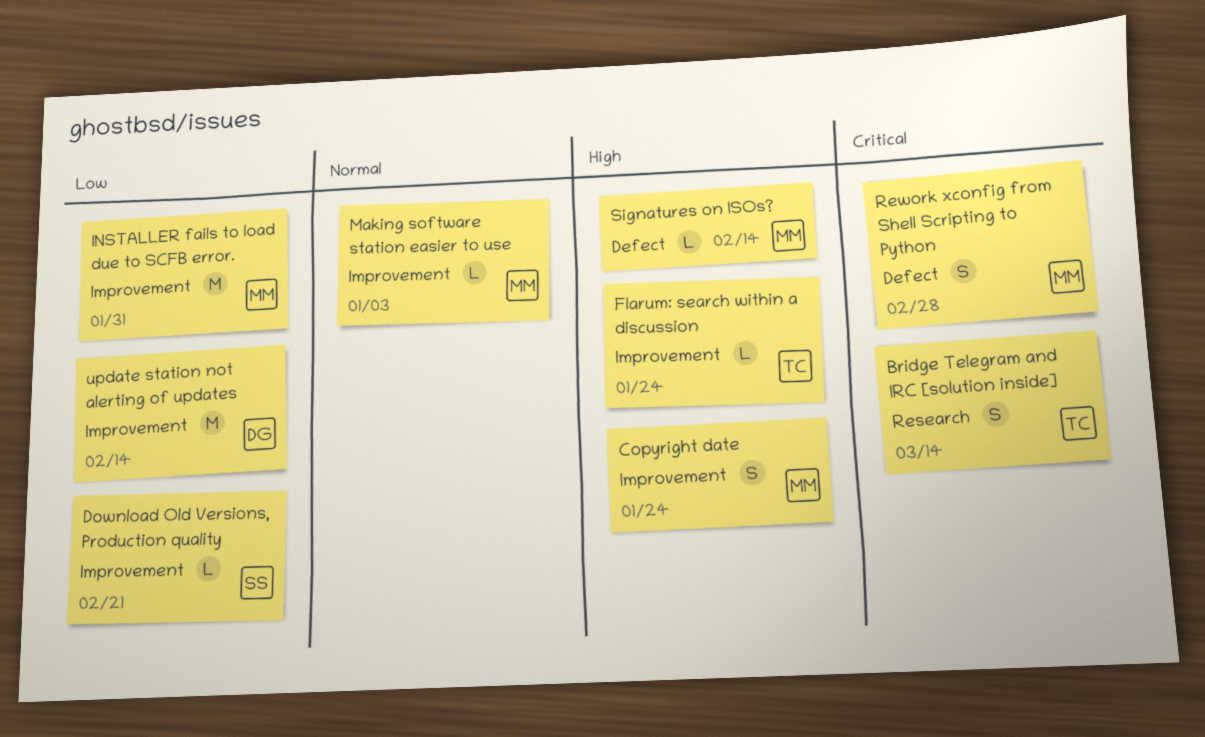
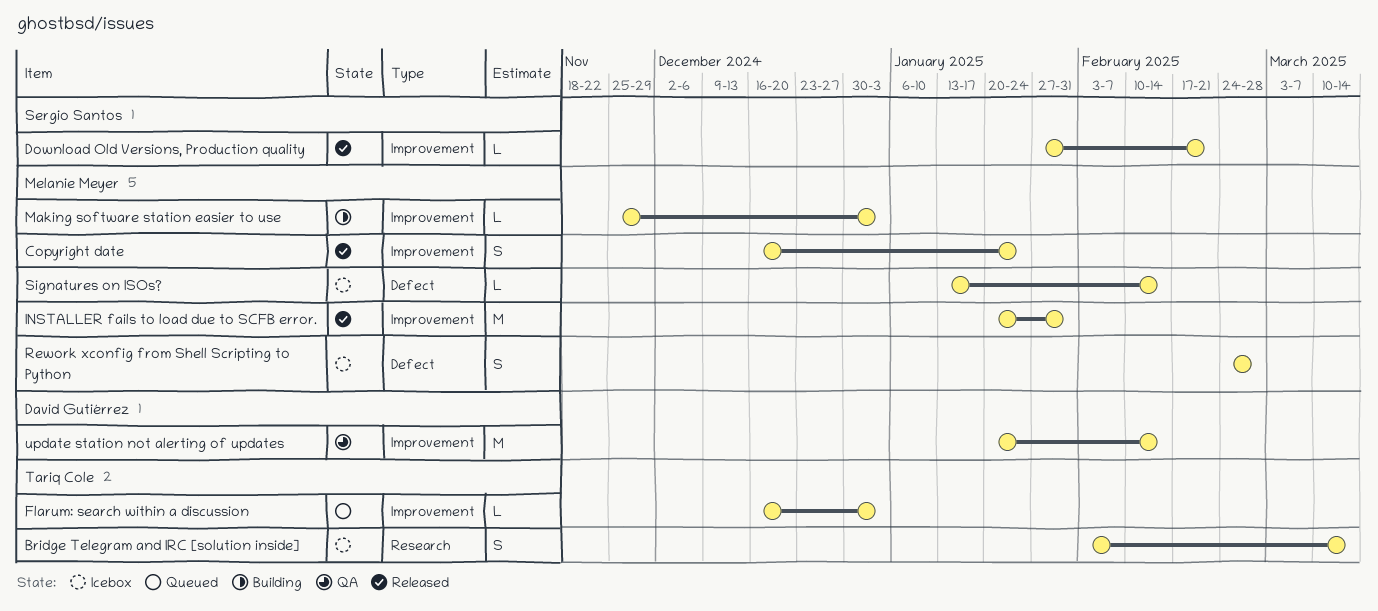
Flarum: search within a discussion, due: Jan 24 -> Jan 3

